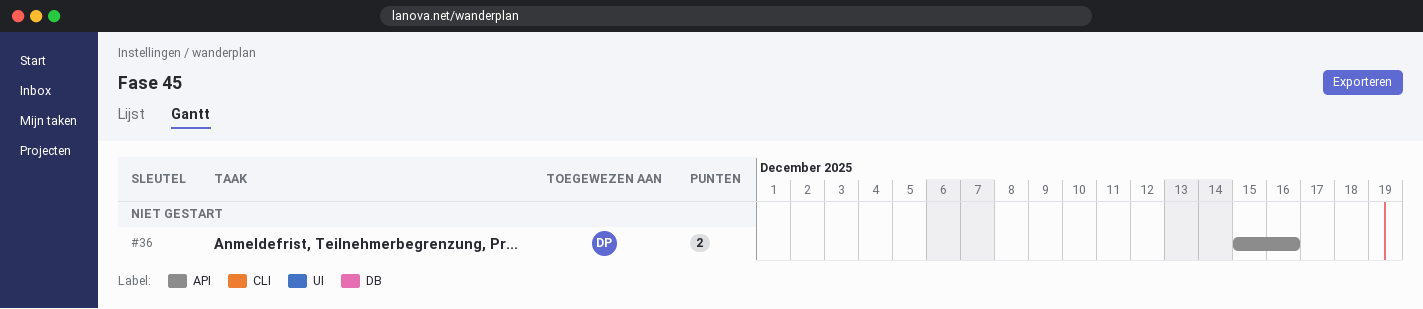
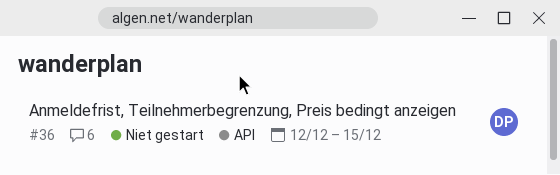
#36, start: Dec 15 -> Dec 12
#36, due: Dec 16 -> Dec 15

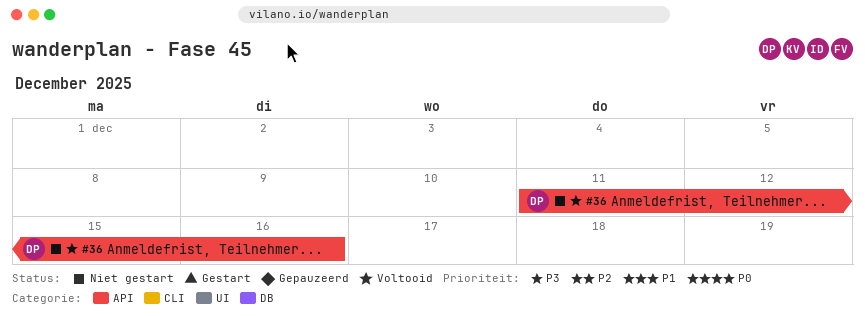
#36, start: Dec 12 -> Dec 11
#36, due: Dec 15 -> Dec 16

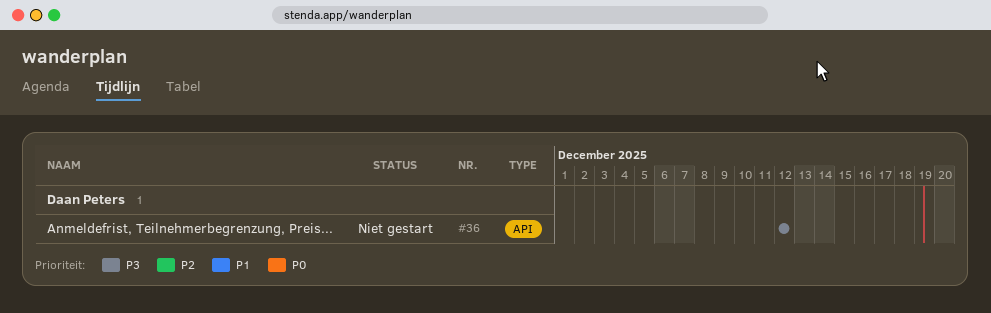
#36, start: Dec 11 -> Dec 12
#36, due: Dec 16 -> Dec 12

